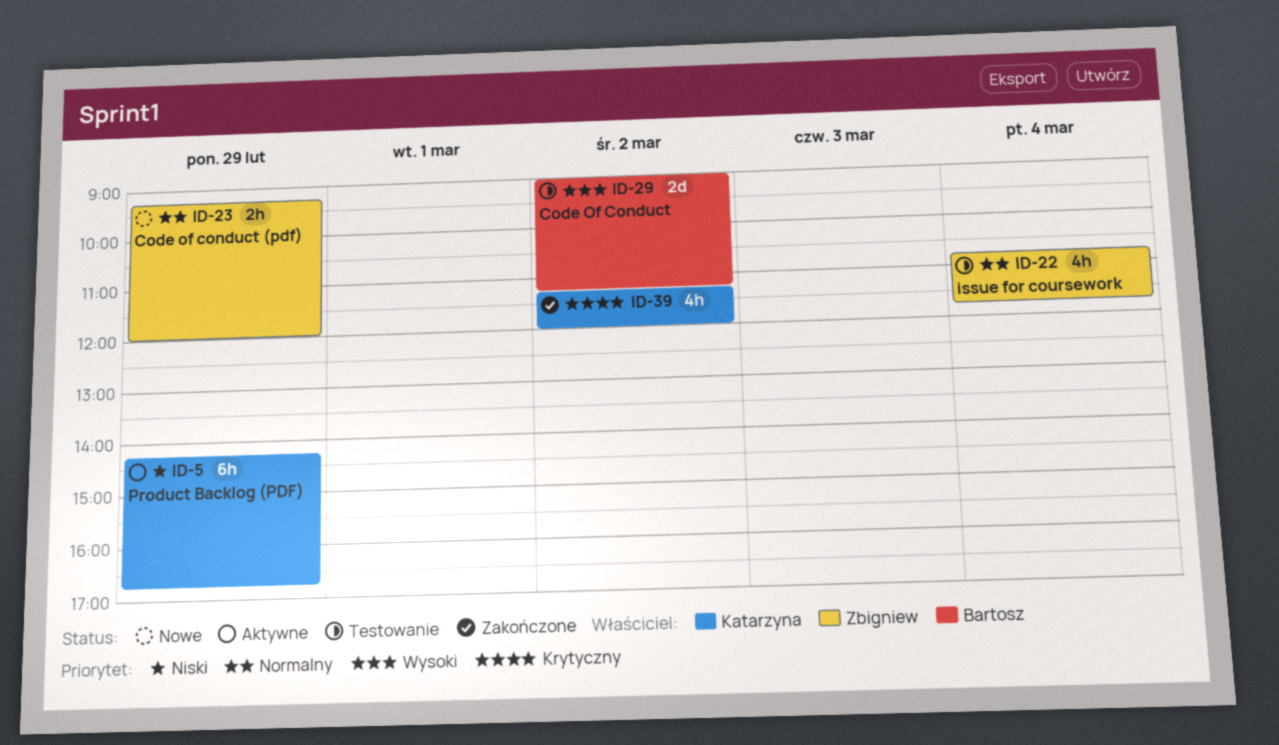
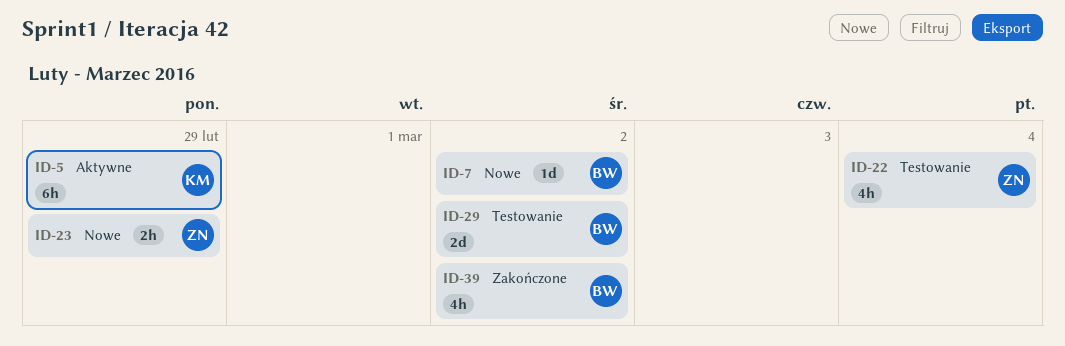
ID-7: none -> present
ID-39, owner: Katarzyna -> Bartosz

